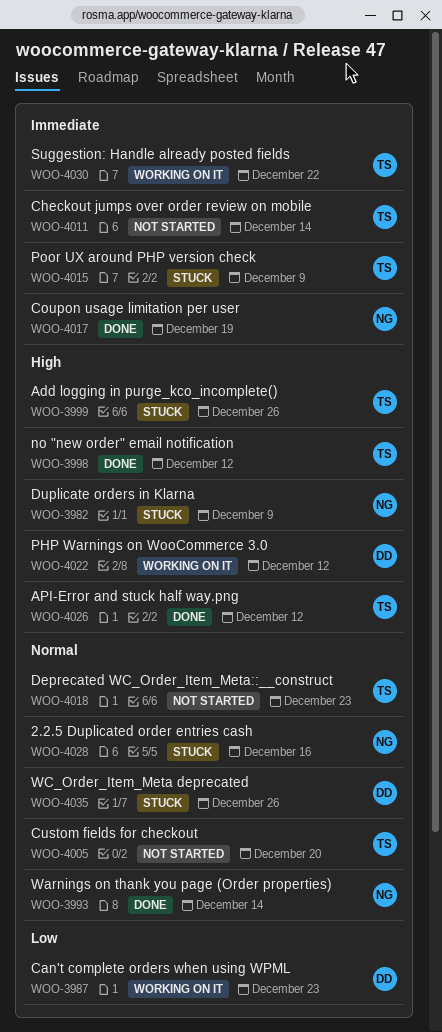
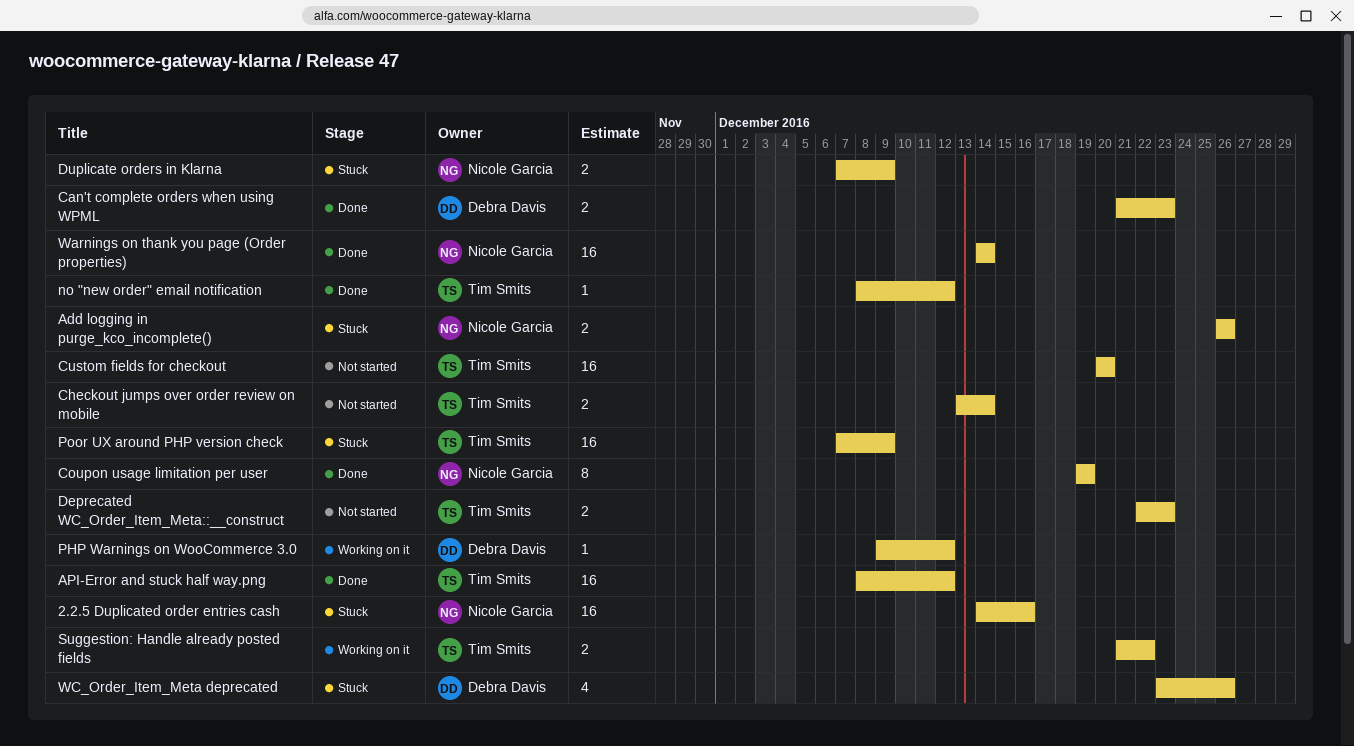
Add logging in purge_kco_incomplete(), owner: Tim Smits -> Nicole Garcia
Can't complete orders when using WPML, status: Working on it -> Done

